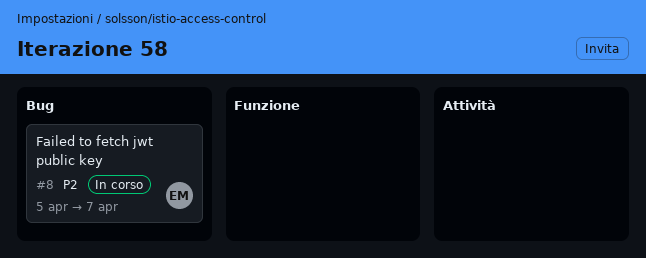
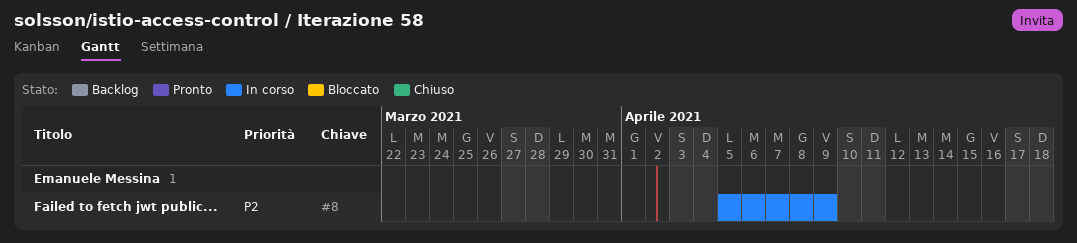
#8, due: Apr 7 -> Apr 9

